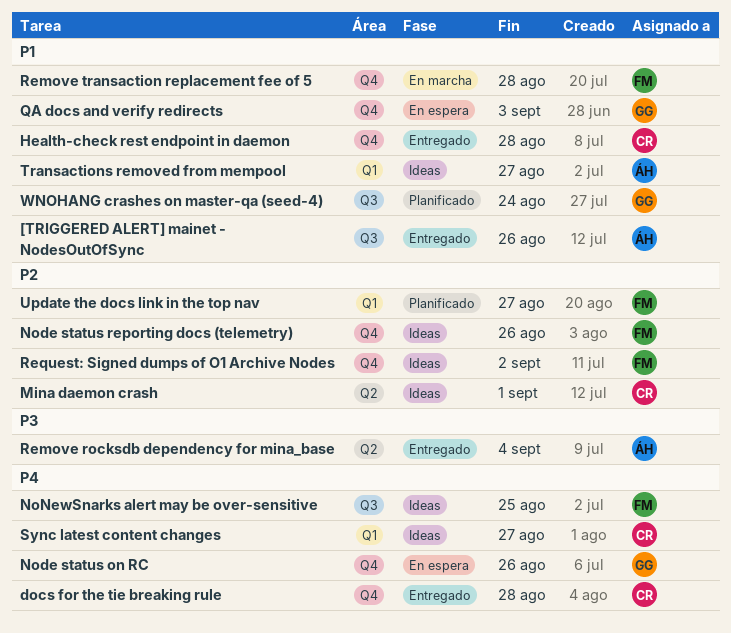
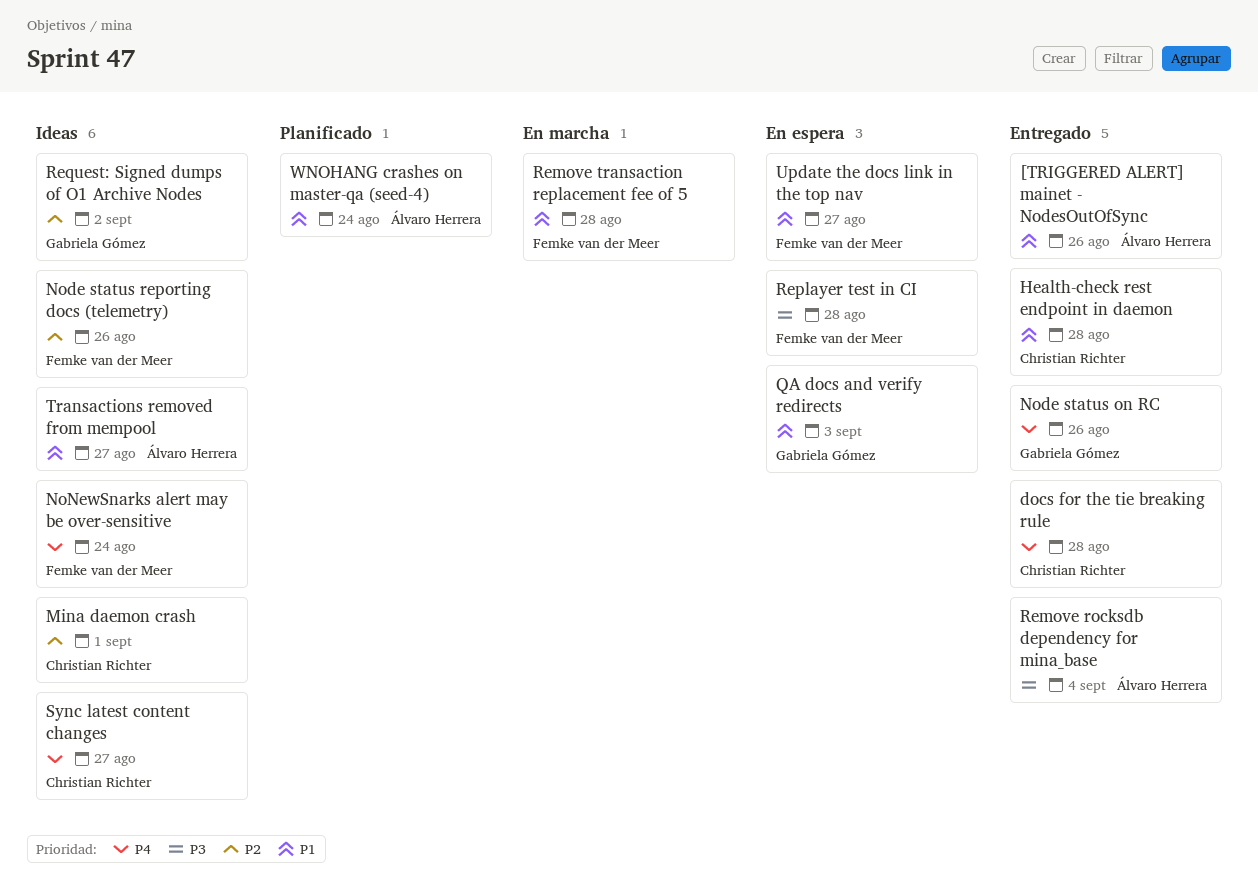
Node status on RC, status: En espera -> Entregado
NoNewSnarks alert may be over-sensitive, due: Aug 25 -> Aug 24
Replayer test in CI: none -> present
Request: Signed dumps of O1 Archive Nodes, owner: Femke van der Meer -> Gabriela Gómez
Update the docs link in the top nav, status: Planificado -> En espera
Update the docs link in the top nav, priority: P2 -> P1
WNOHANG crashes on master-qa (seed-4), owner: Gabriela Gómez -> Álvaro Herrera

